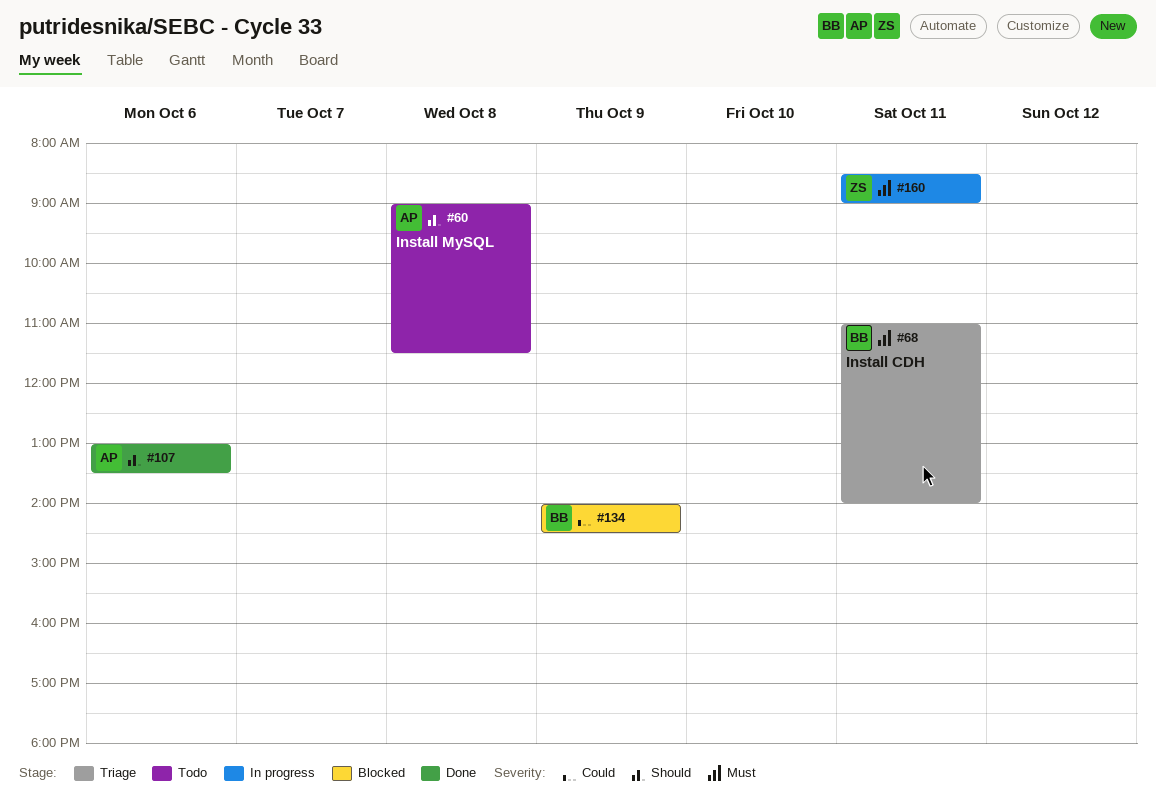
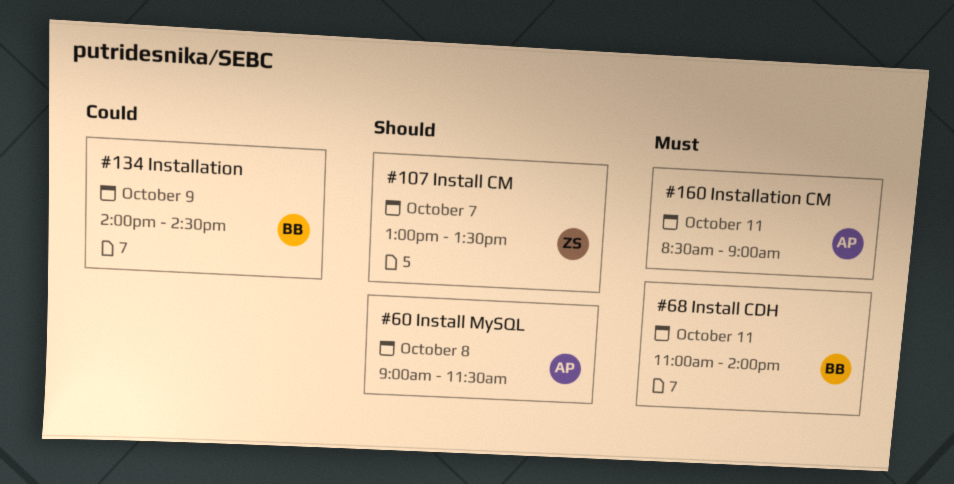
#107, owner: AP -> ZS
#107, day: Oct 6 -> Oct 7
#160, owner: ZS -> AP

